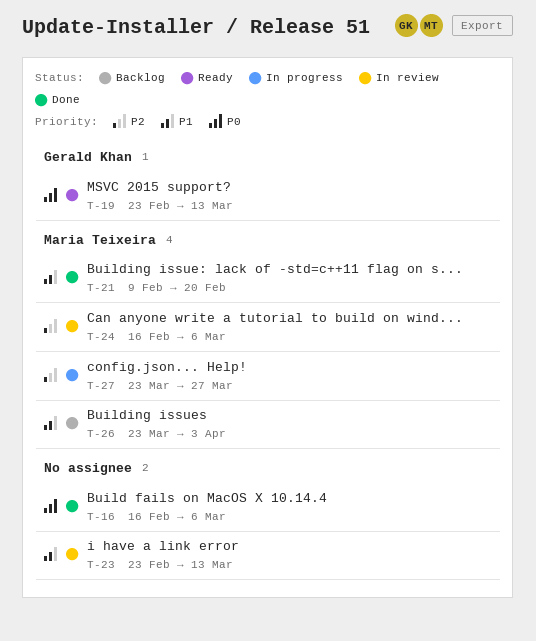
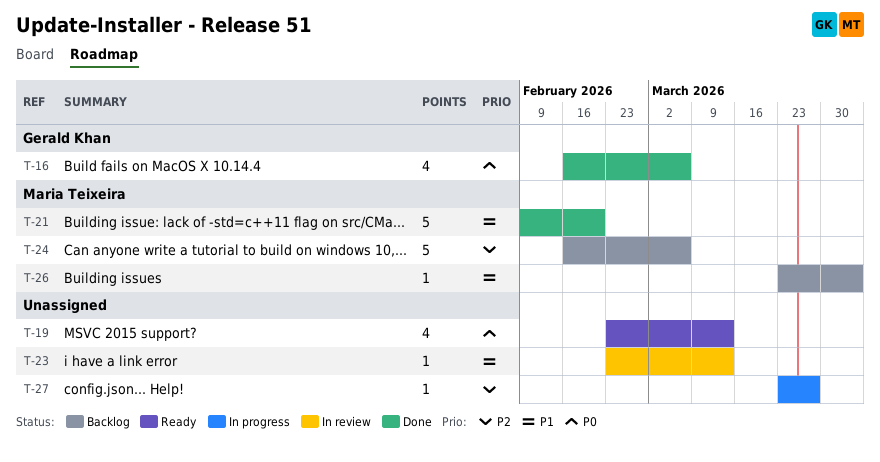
T-16, owner: none -> Gerald Khan
T-19, owner: Gerald Khan -> none
T-24, status: In review -> Backlog
T-27, owner: Maria Teixeira -> none

